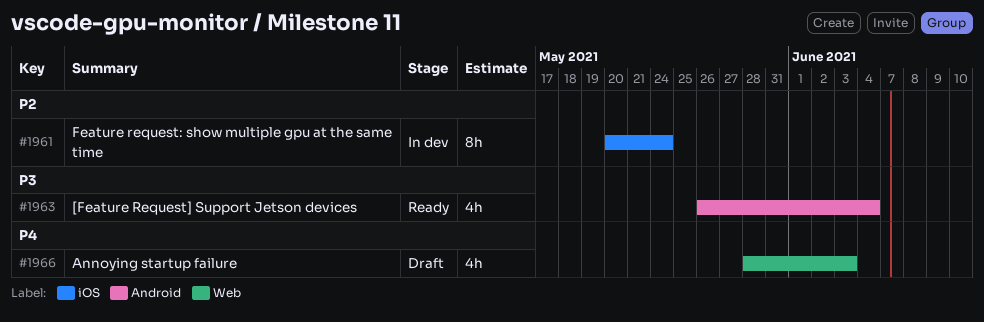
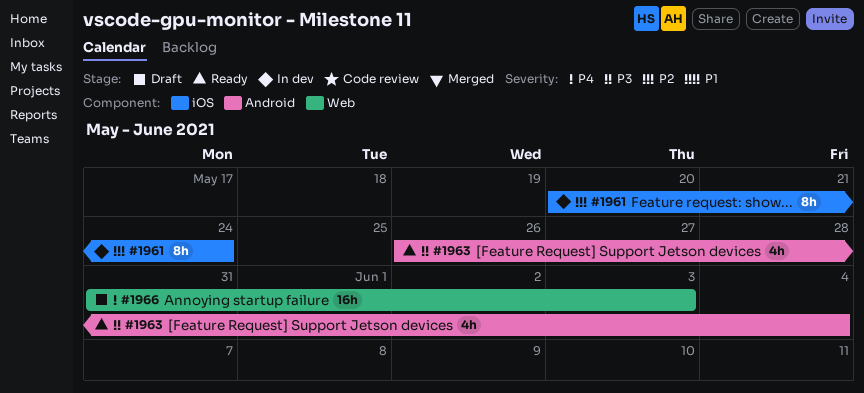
#1966, estimate: 4h -> 16h
#1966, start: May 28 -> May 31

